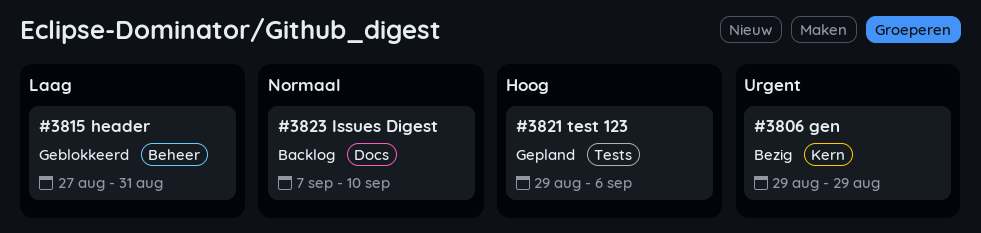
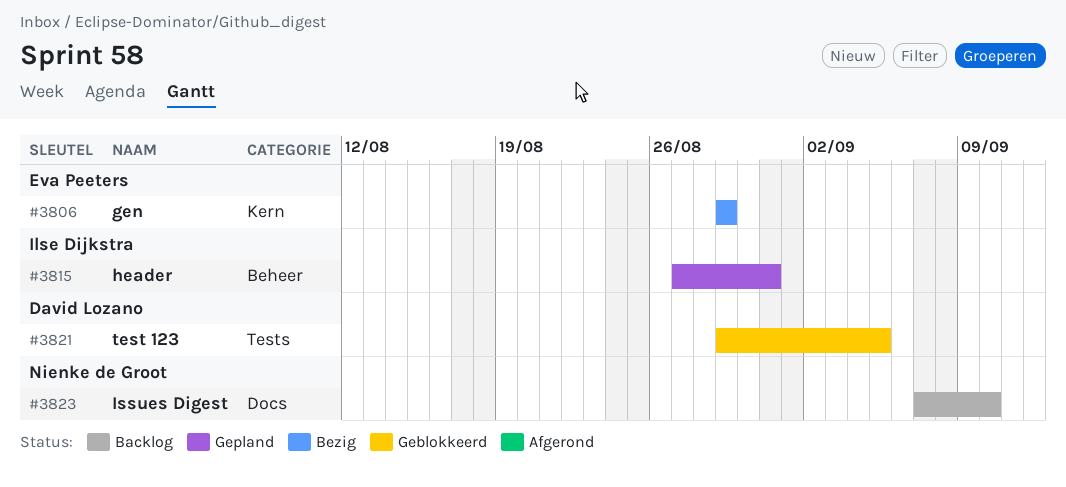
#3815, status: Geblokkeerd -> Gepland
#3821, status: Gepland -> Geblokkeerd
#3821, due: Sep 6 -> Sep 5

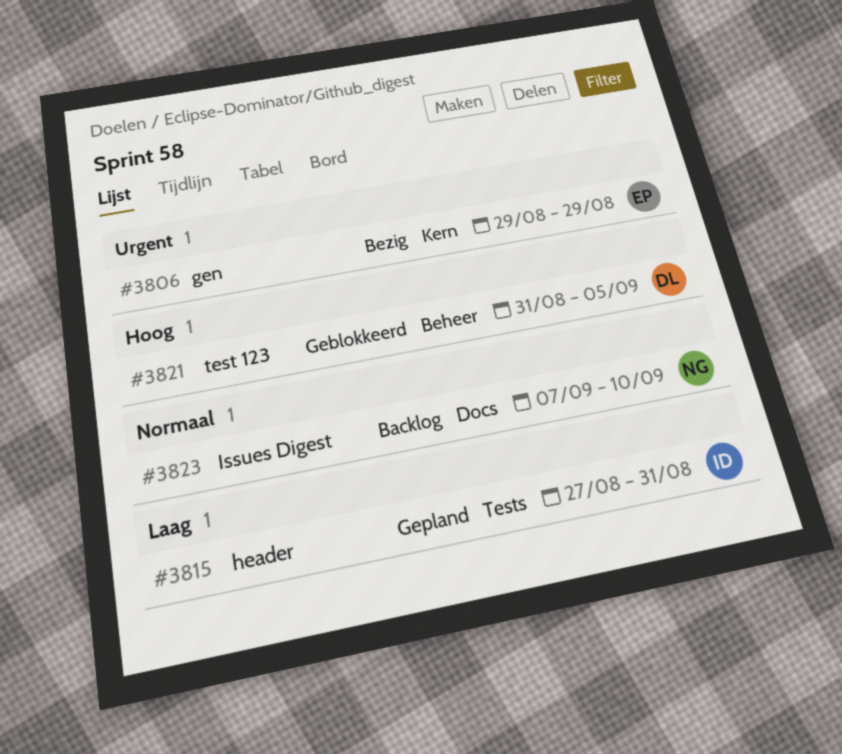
#3815, label: Beheer -> Tests
#3821, label: Tests -> Beheer
#3821, start: Aug 29 -> Aug 31

